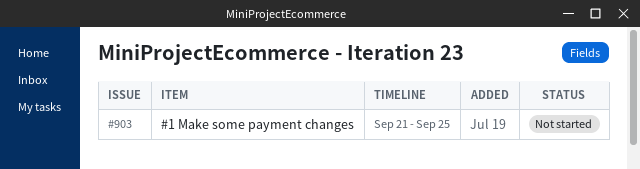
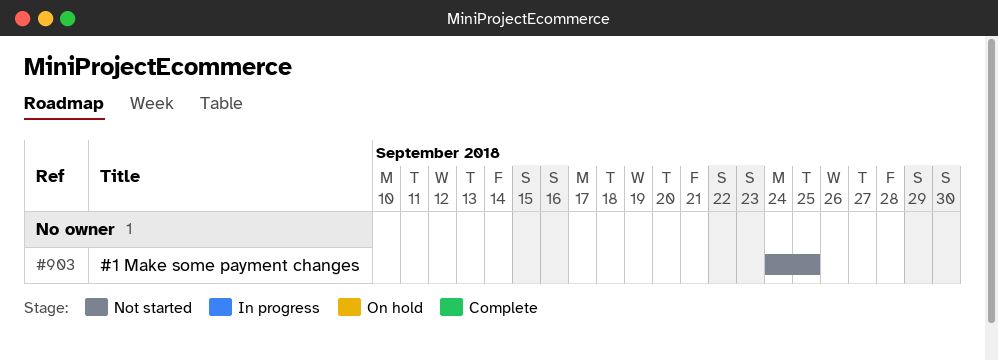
#903, start: Sep 21 -> Sep 24

